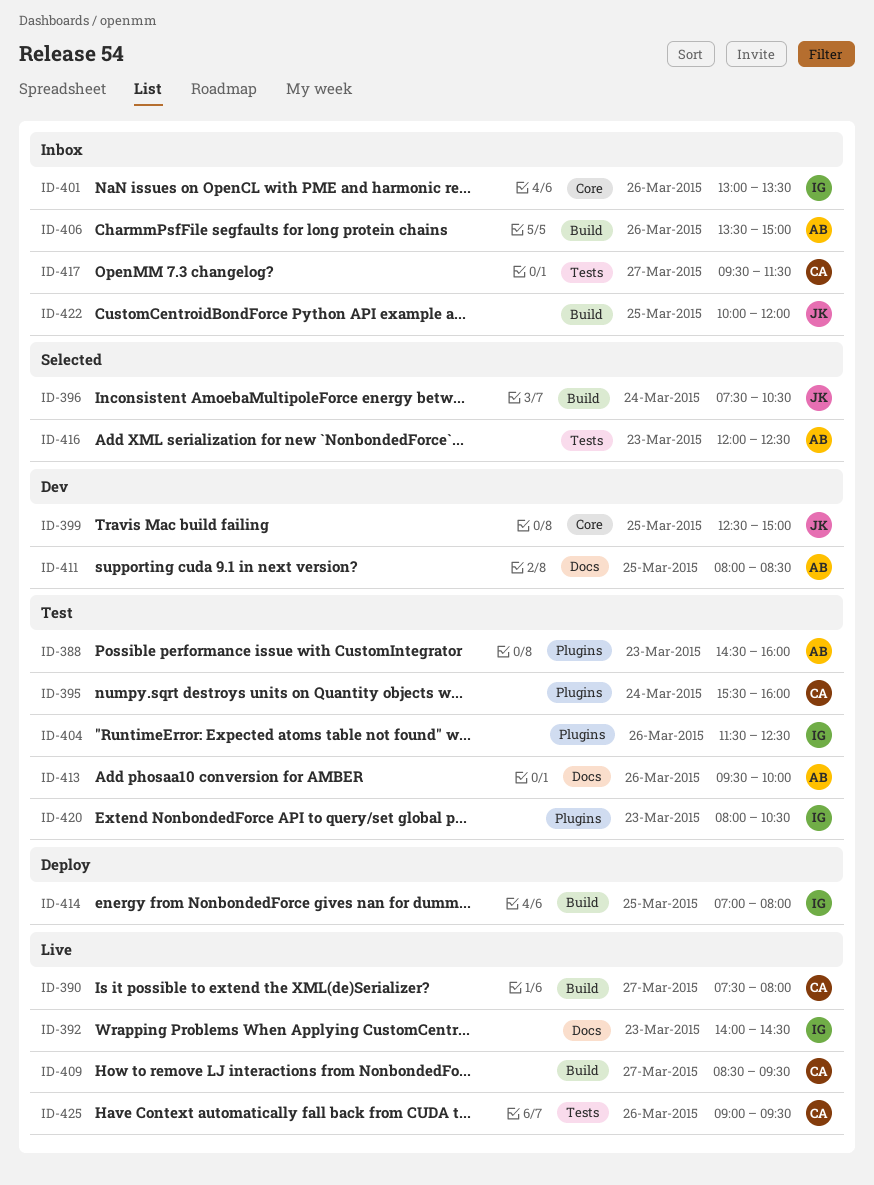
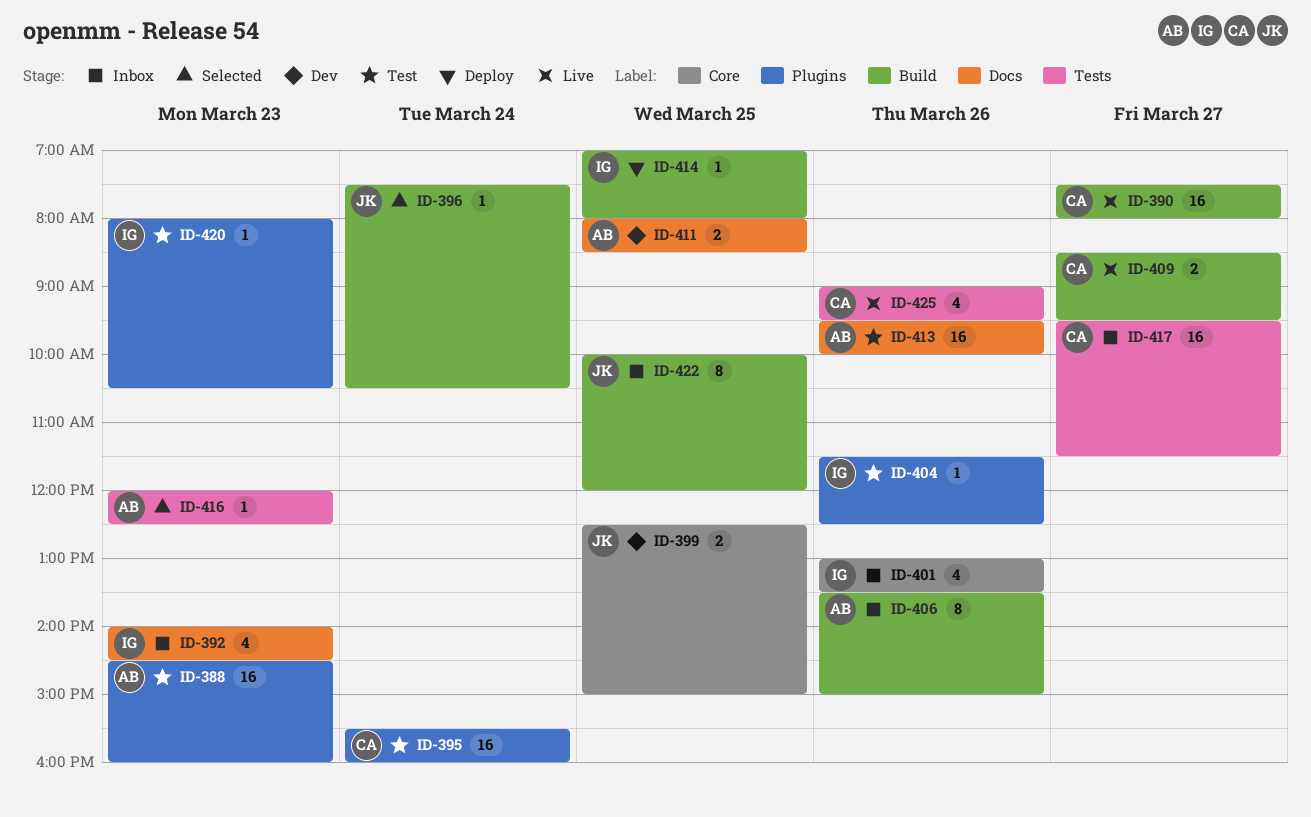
ID-392, status: Live -> Inbox

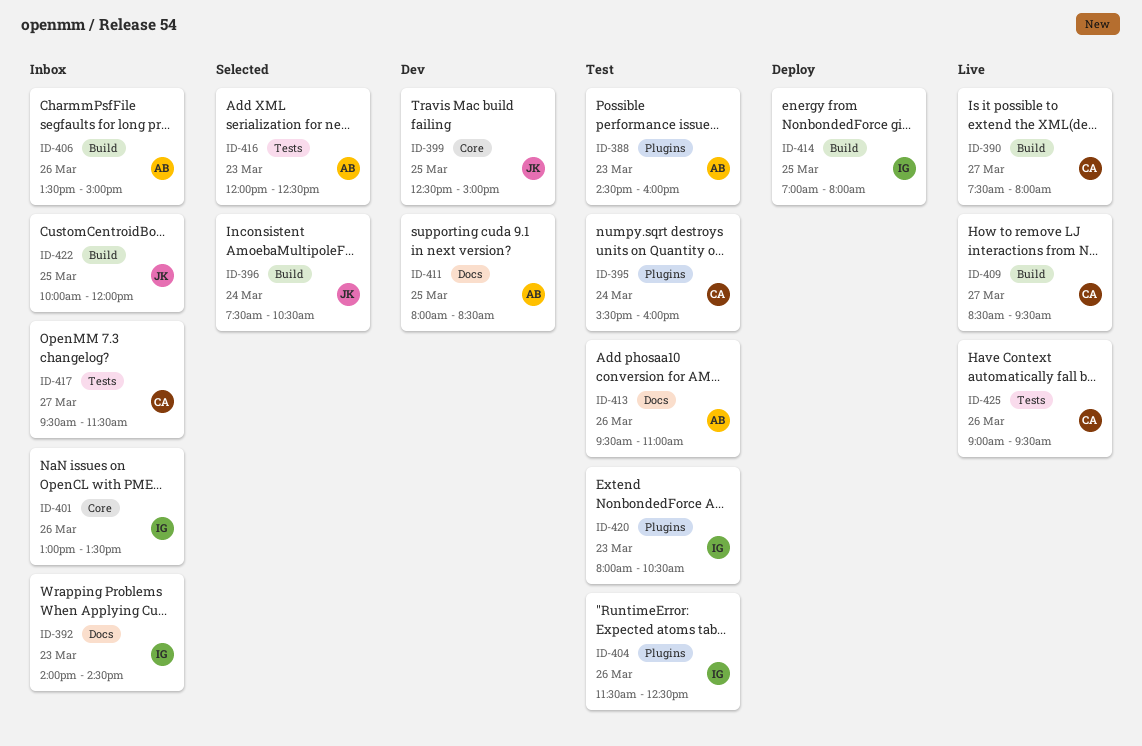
ID-413, ends: 10:00 -> 11:00

